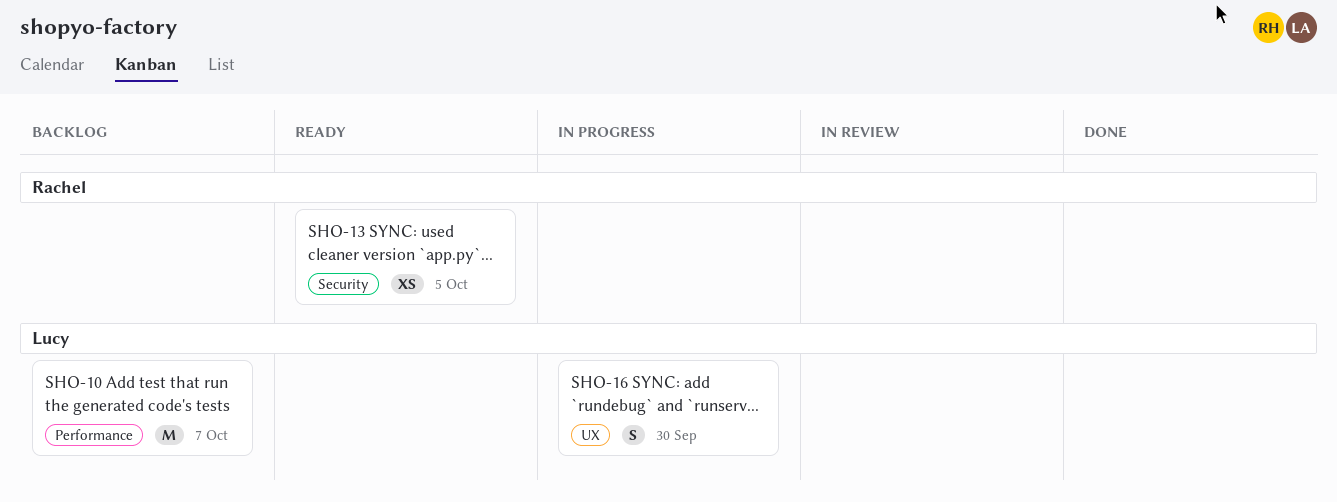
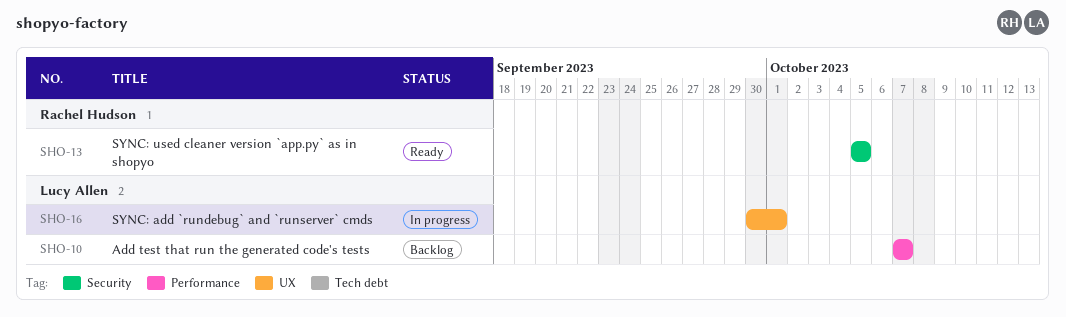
SHO-16, due: Sep 30 -> Oct 1

